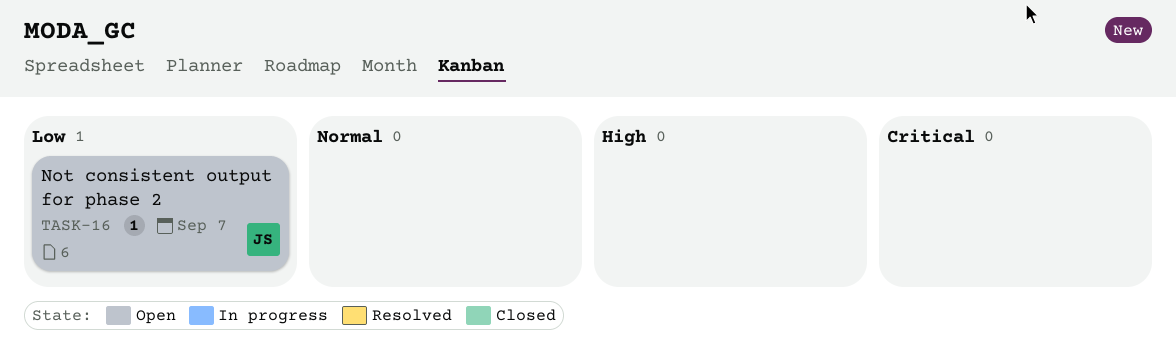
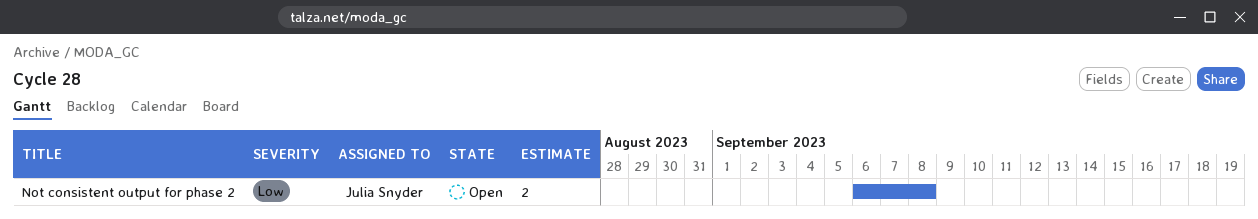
Not consistent output for phase 2, estimate: 1 -> 2
Not consistent output for phase 2, due: Sep 7 -> Sep 8

